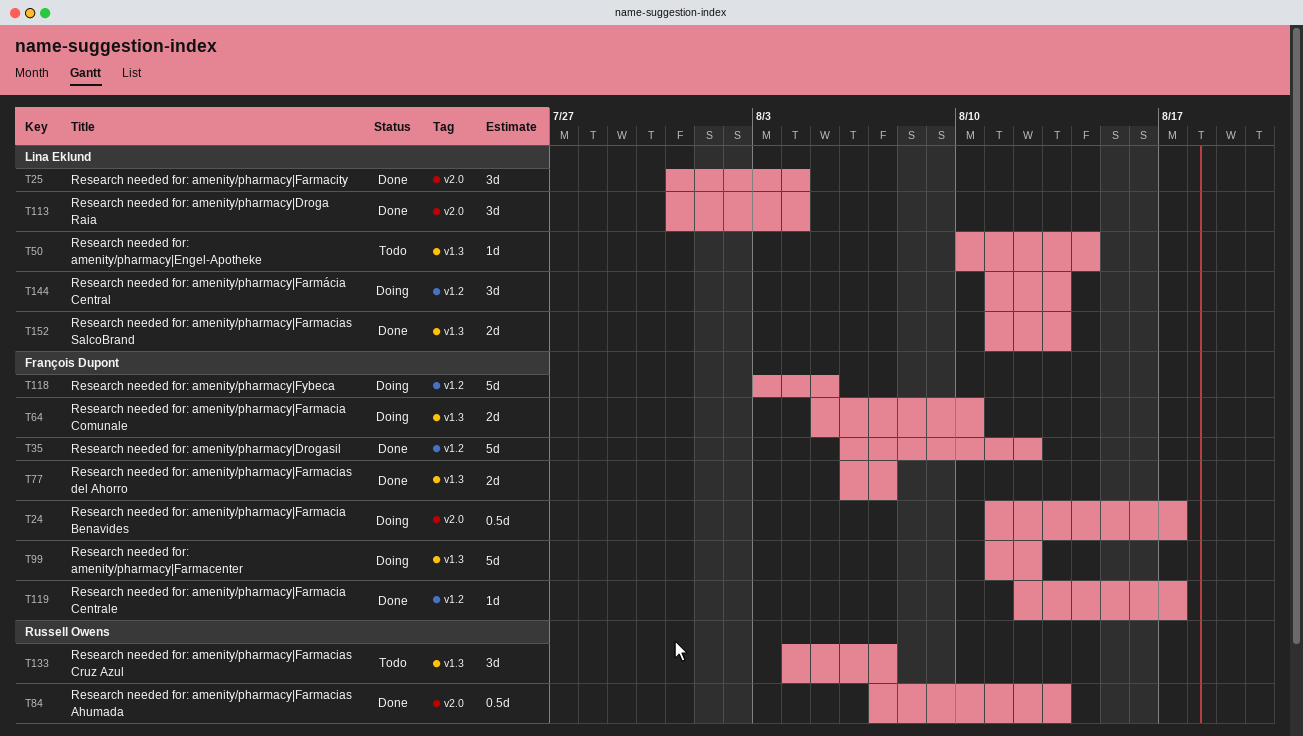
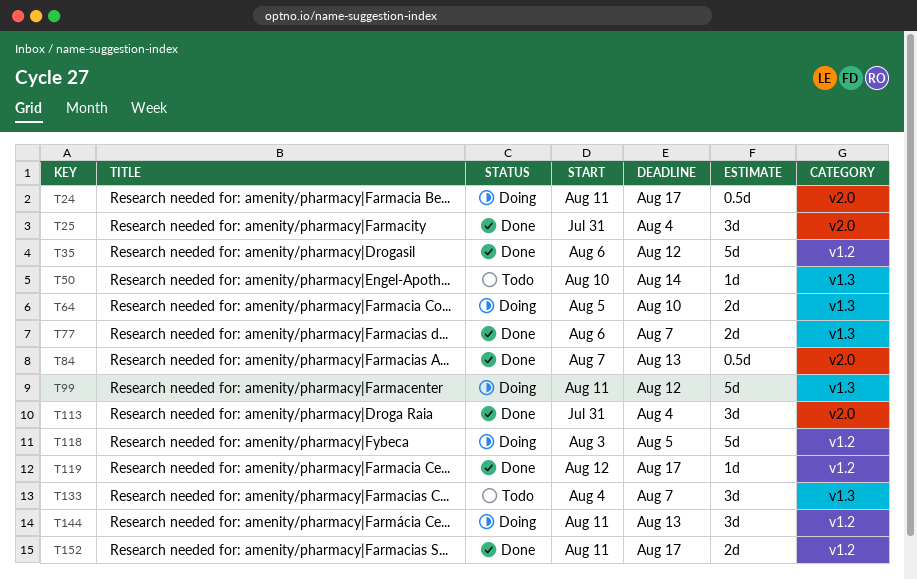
T152, label: v1.3 -> v1.2
T152, due: Aug 13 -> Aug 17

